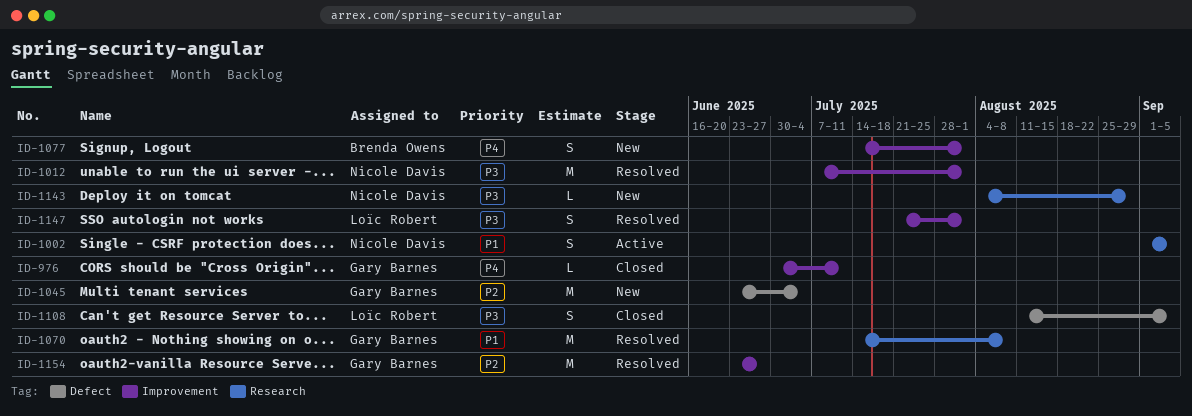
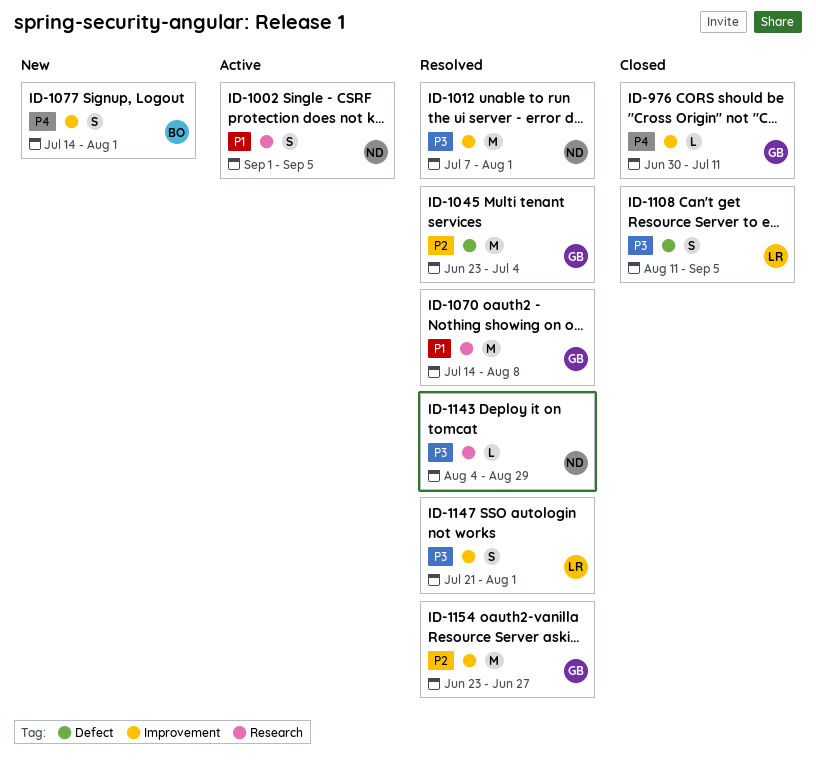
ID-1045, status: New -> Resolved
ID-1143, status: New -> Resolved

